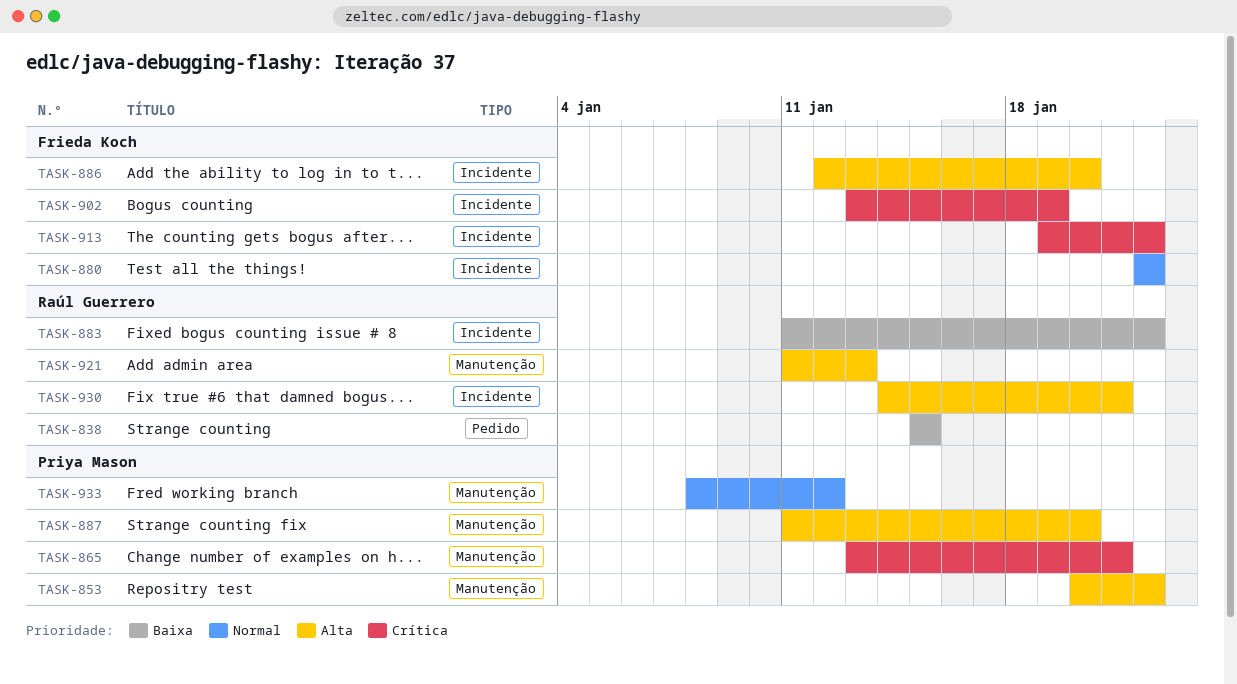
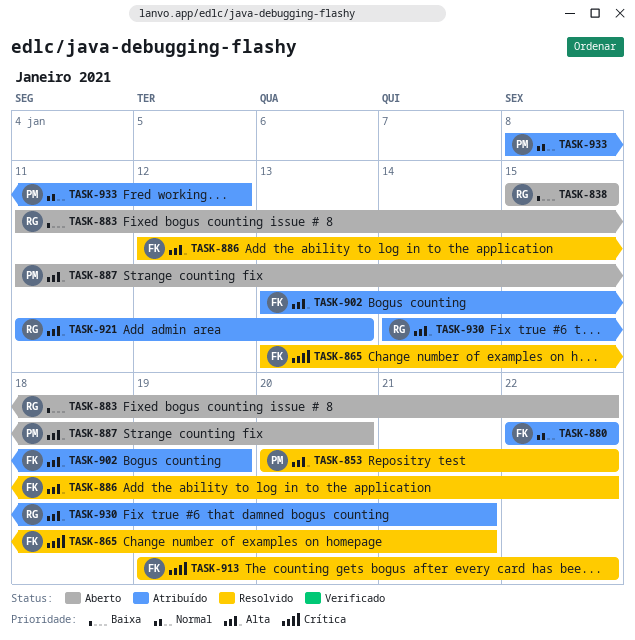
TASK-865, owner: Priya Mason -> Frieda Koch
TASK-886, due: Jan 20 -> Jan 22
TASK-902, priority: Crítica -> Alta

